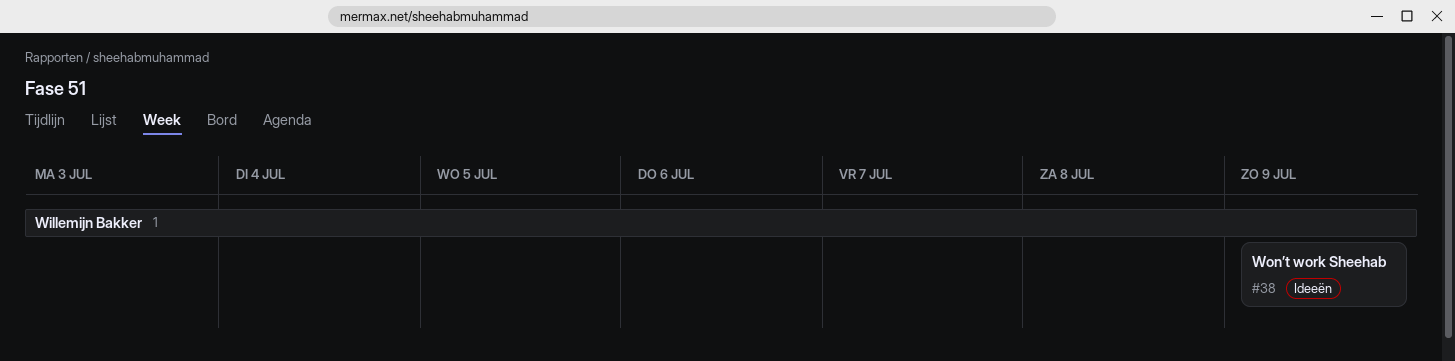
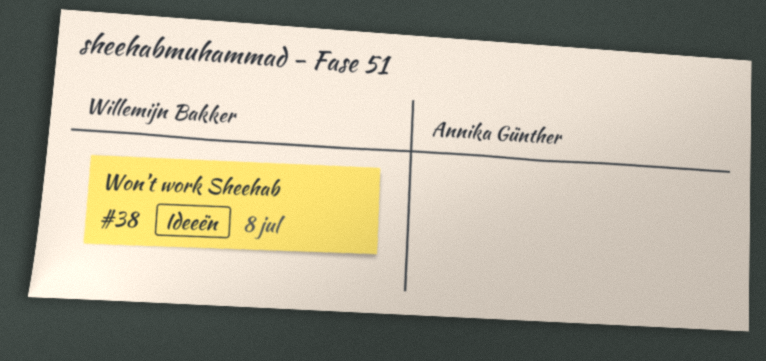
#38, due: Jul 9 -> Jul 8

